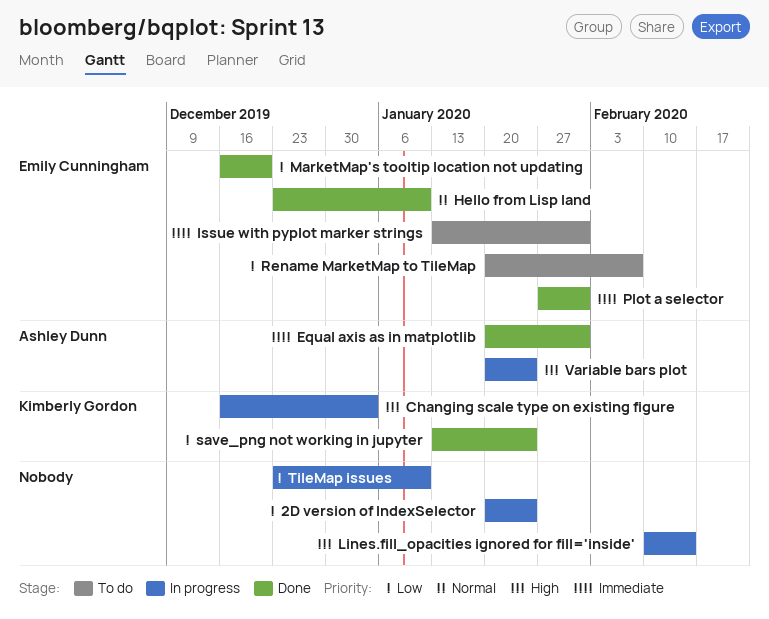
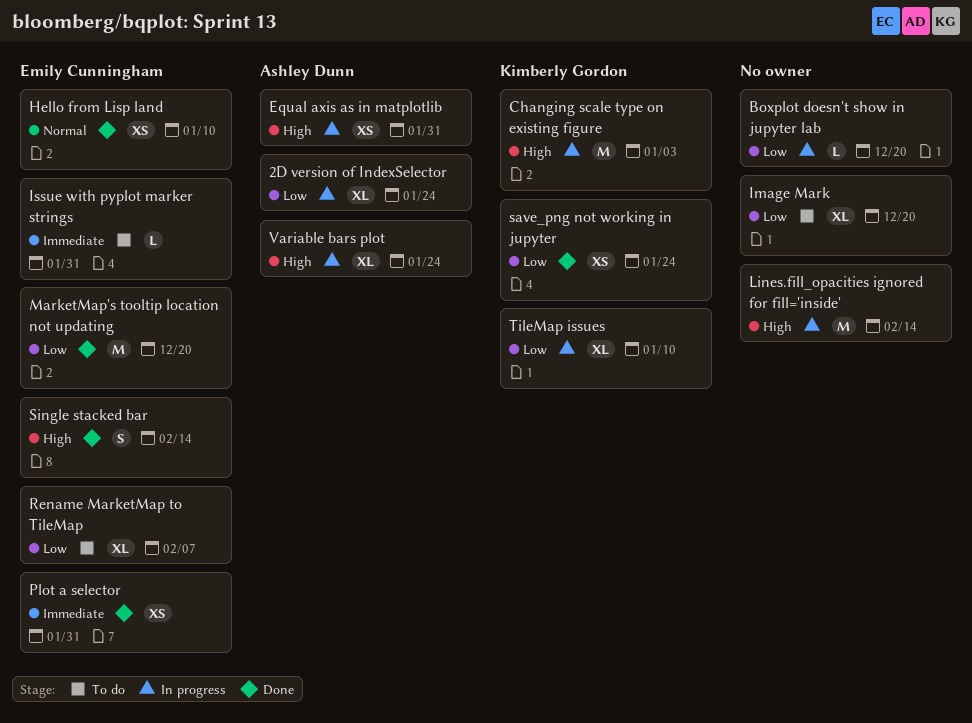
2D version of IndexSelector, owner: none -> Ashley Dunn
Boxplot doesn't show in jupyter lab: none -> present
Equal axis as in matplotlib, status: Done -> In progress
Equal axis as in matplotlib, priority: Immediate -> High
Image Mark: none -> present
Single stacked bar: none -> present
TileMap issues, owner: none -> Kimberly Gordon

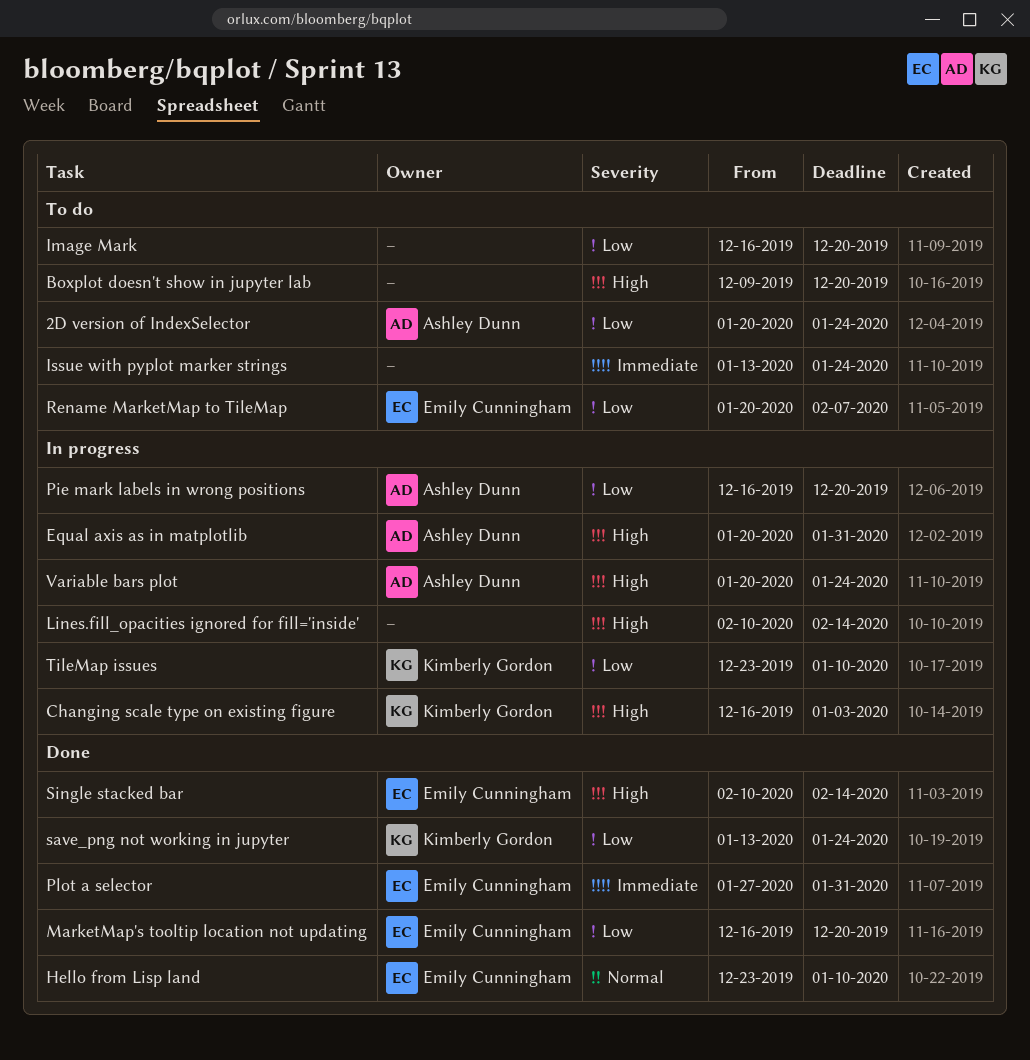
2D version of IndexSelector, status: In progress -> To do
Boxplot doesn't show in jupyter lab, status: In progress -> To do
Boxplot doesn't show in jupyter lab, priority: Low -> High
Issue with pyplot marker strings, owner: Emily Cunningham -> none
Issue with pyplot marker strings, due: Jan 31 -> Jan 24
Pie mark labels in wrong positions: none -> present

